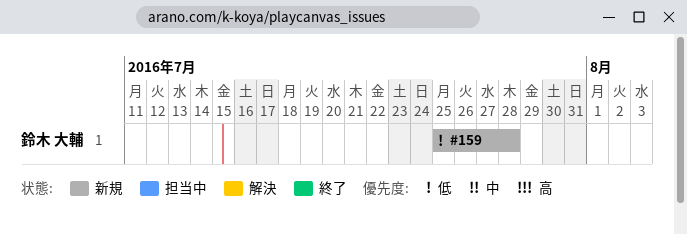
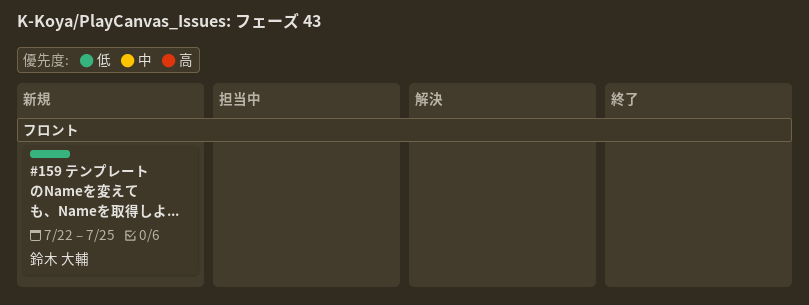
#159, start: Jul 25 -> Jul 22
#159, due: Jul 28 -> Jul 25

